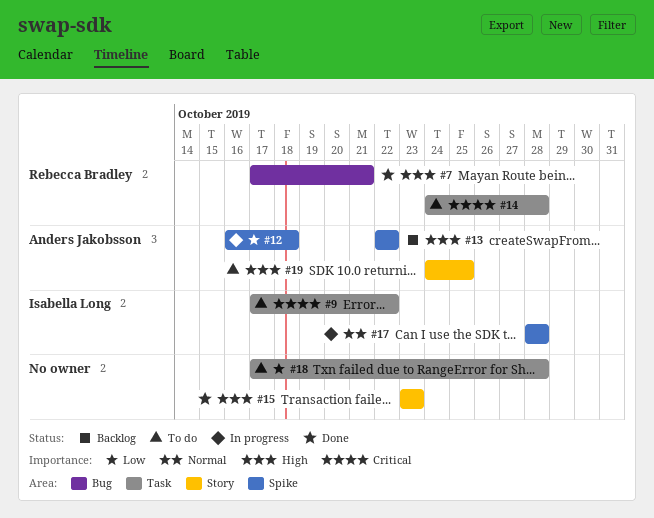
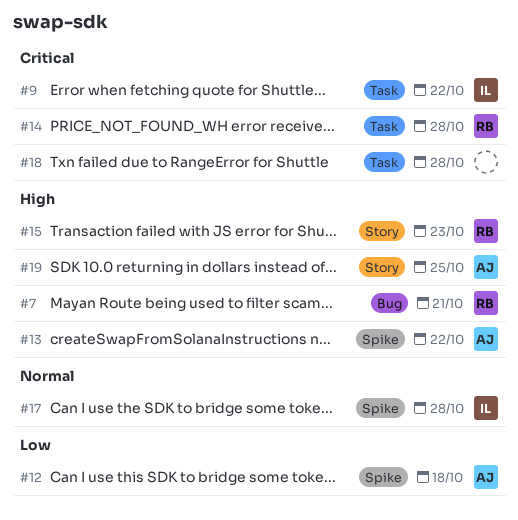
#15, owner: none -> Rebecca Bradley
#18, priority: Low -> Critical

